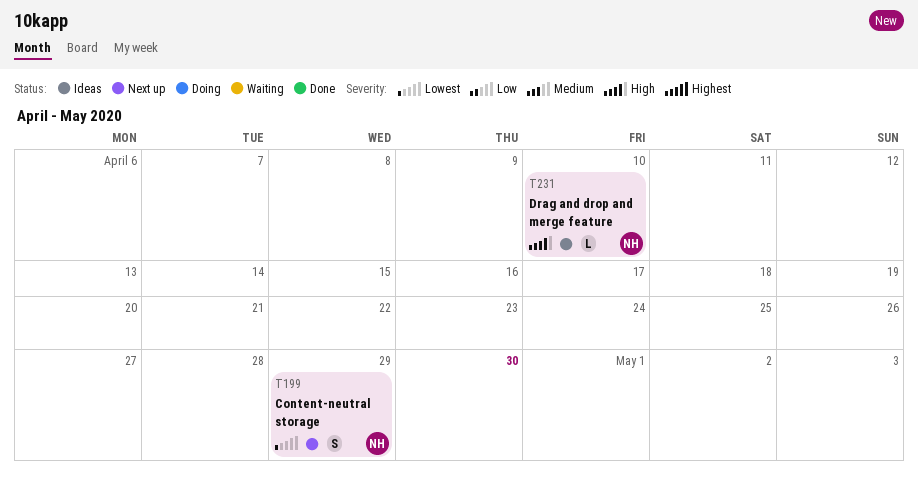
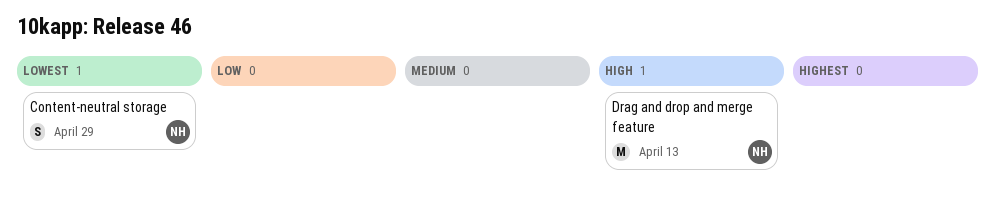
Drag and drop and merge feature, estimate: L -> M
Drag and drop and merge feature, due: Apr 10 -> Apr 13

